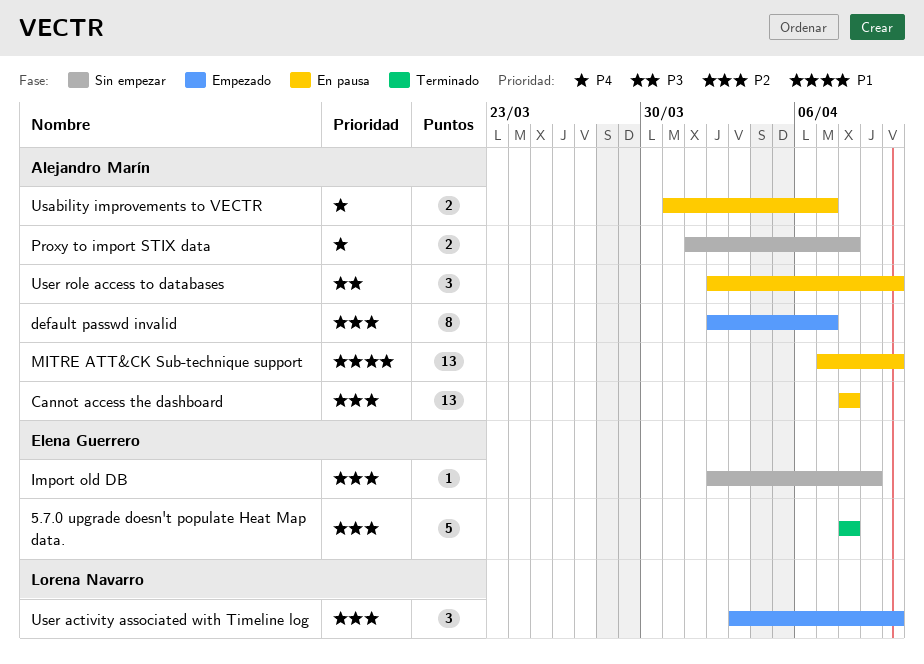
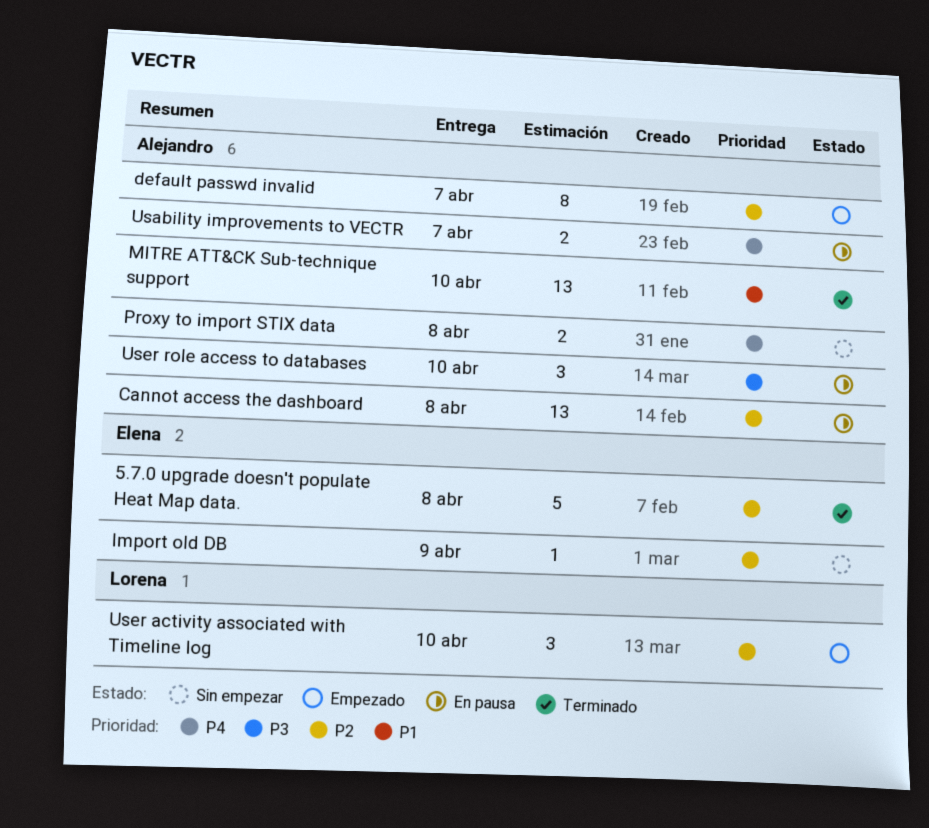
MITRE ATT&CK Sub-technique support, status: En pausa -> Terminado

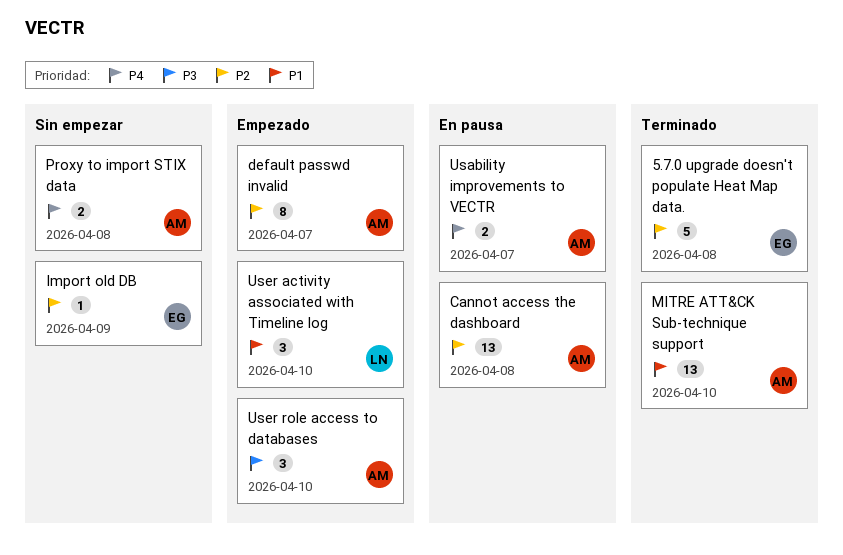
User activity associated with Timeline log, priority: P2 -> P1
User role access to databases, status: En pausa -> Empezado

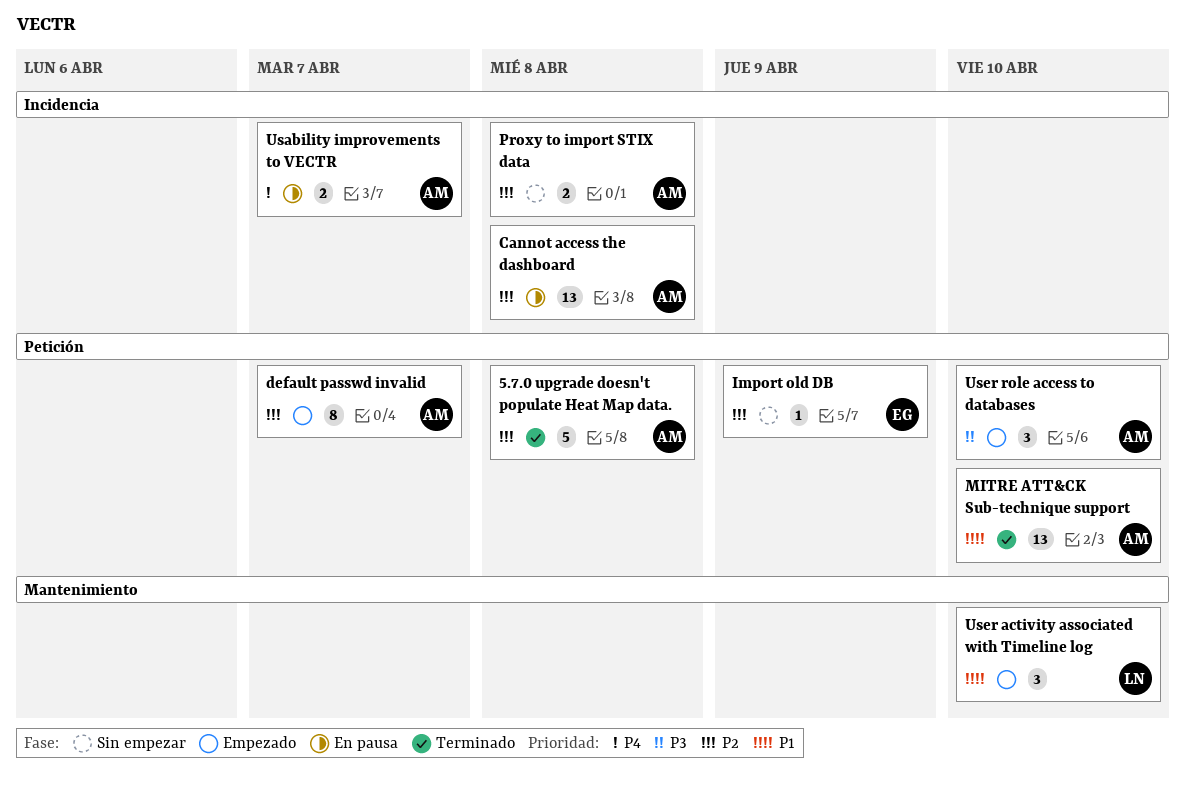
5.7.0 upgrade doesn't populate Heat Map data., owner: EG -> AM
Proxy to import STIX data, priority: P4 -> P2

